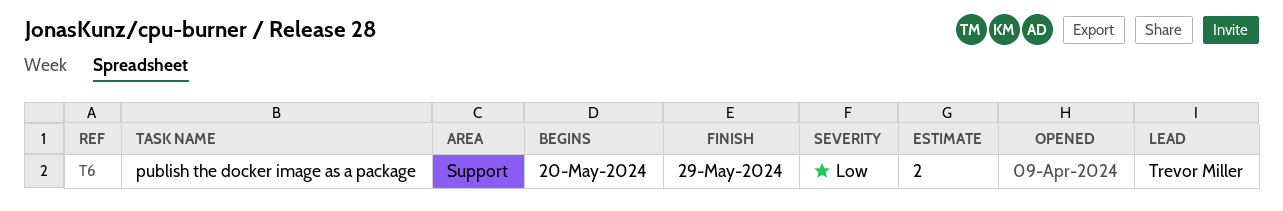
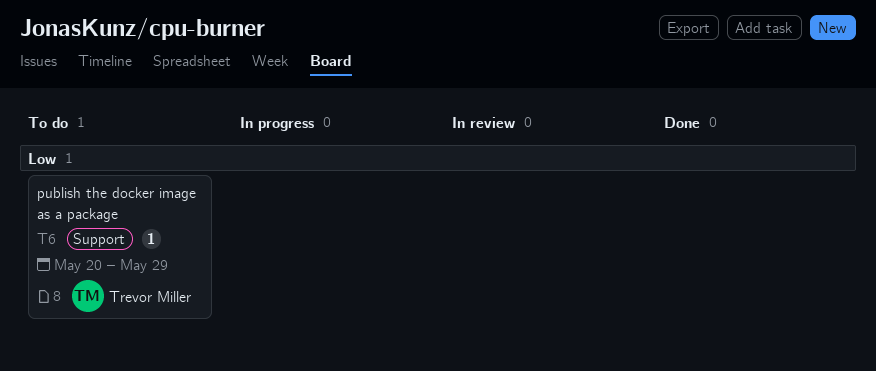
T6, estimate: 2 -> 1

